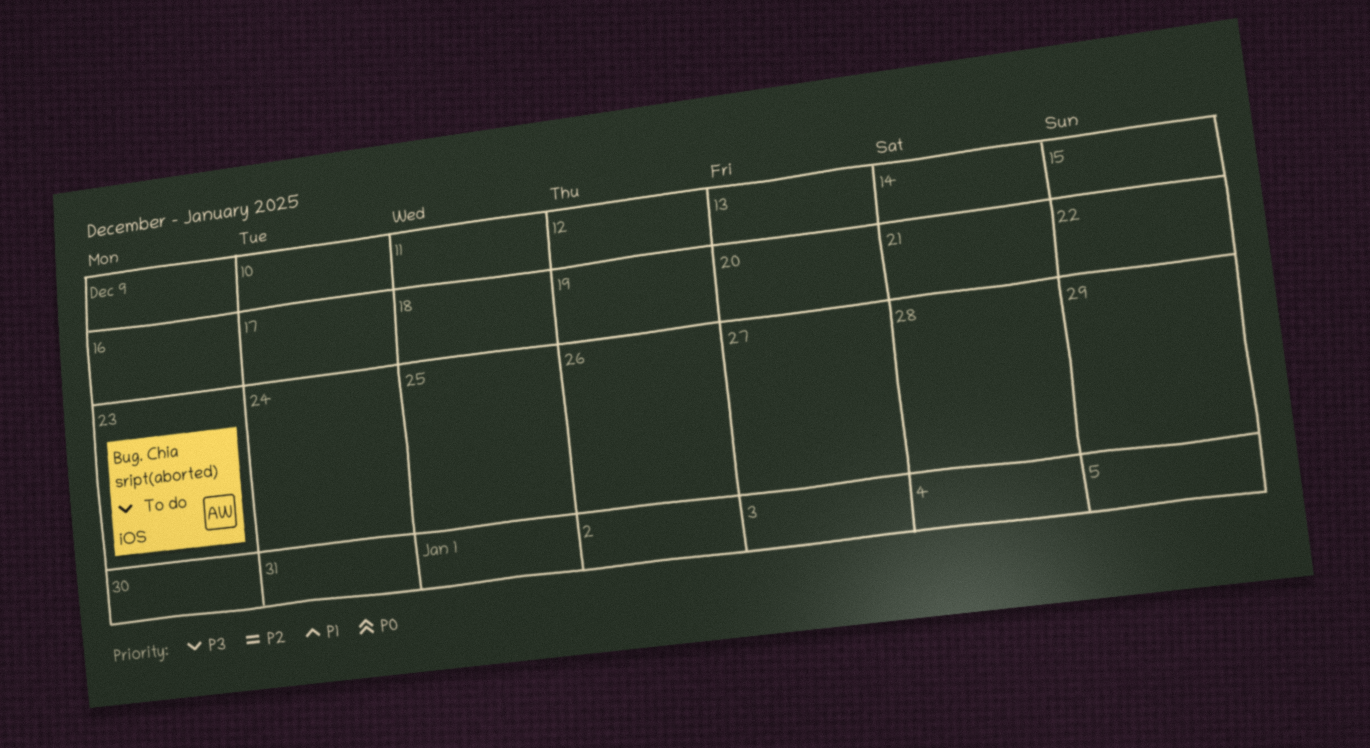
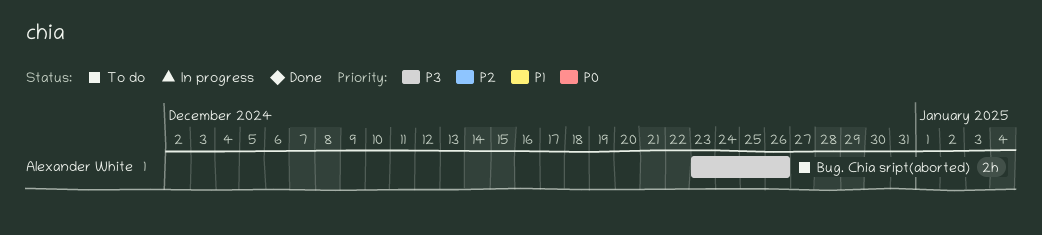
Bug. Chia sript(aborted), due: Dec 23 -> Dec 26

